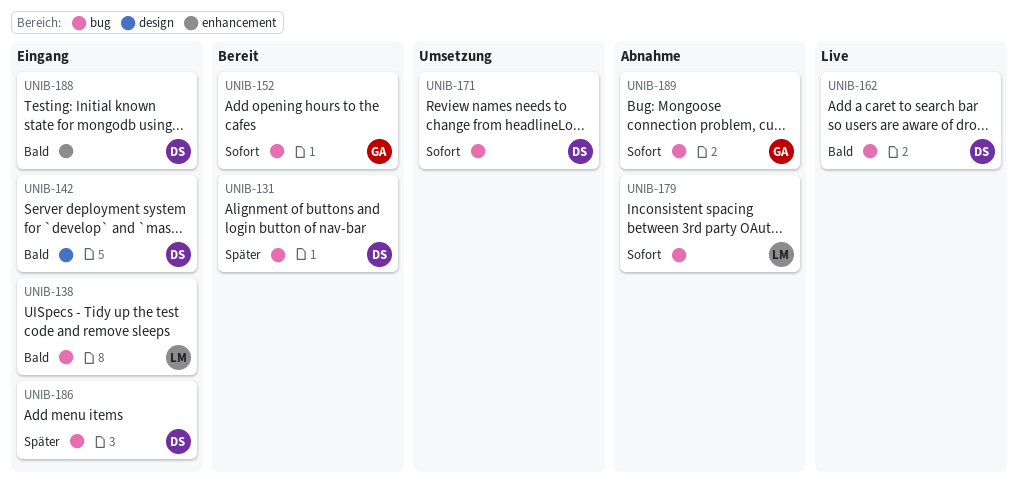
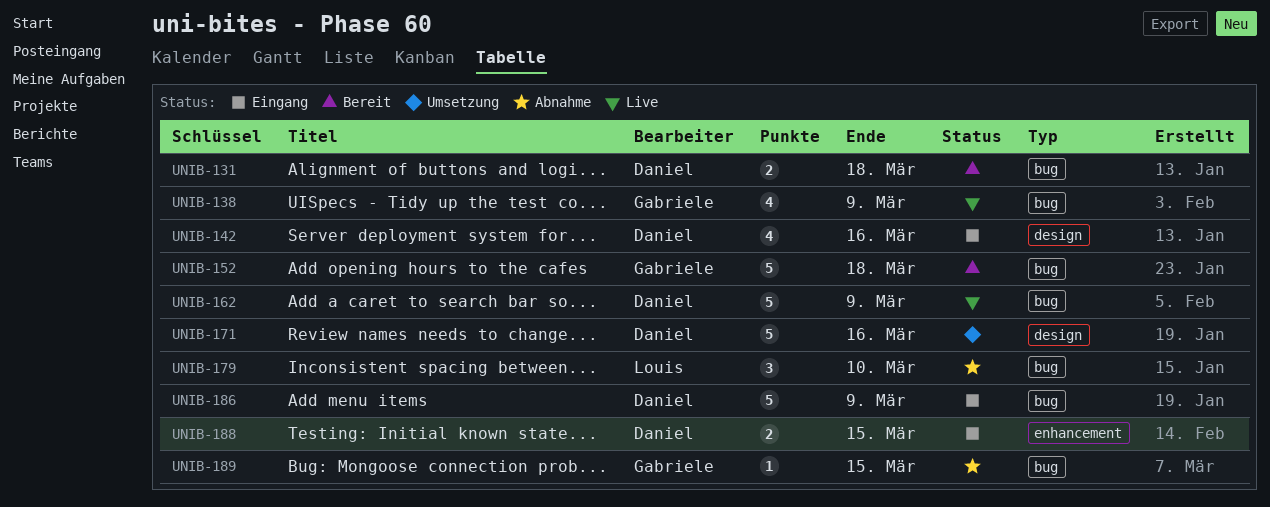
UNIB-138, status: Eingang -> Live
UNIB-138, owner: Louis -> Gabriele
UNIB-171, label: bug -> design

